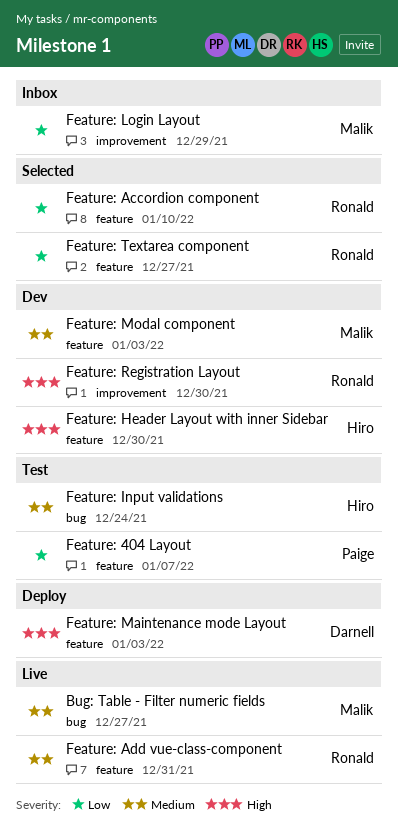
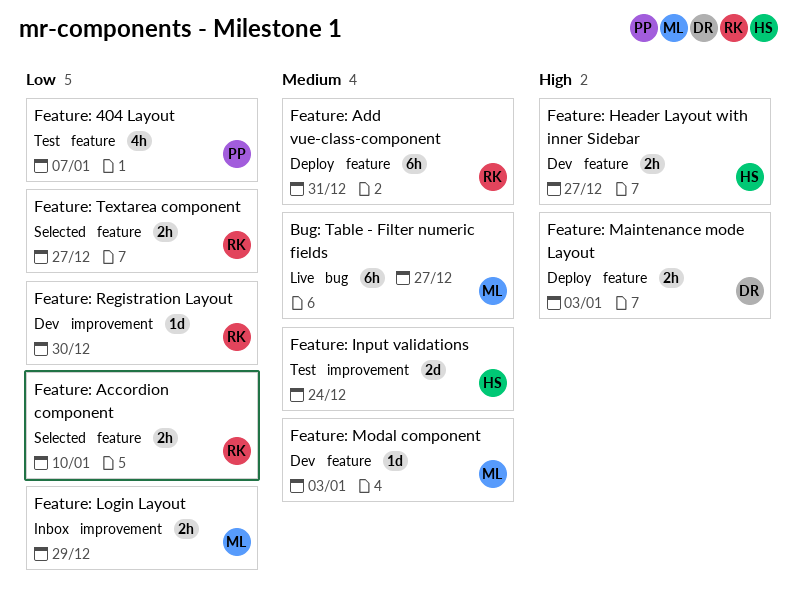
Feature: Add vue-class-component, status: Live -> Deploy
Feature: Header Layout with inner Sidebar, due: Dec 30 -> Dec 27
Feature: Input validations, label: bug -> improvement
Feature: Registration Layout, priority: High -> Low

